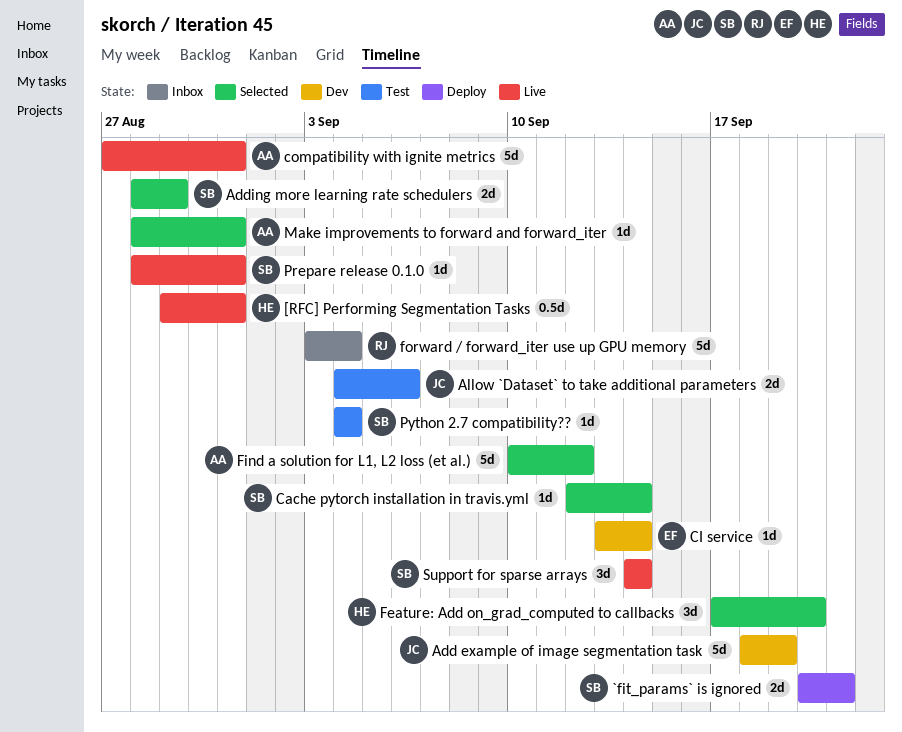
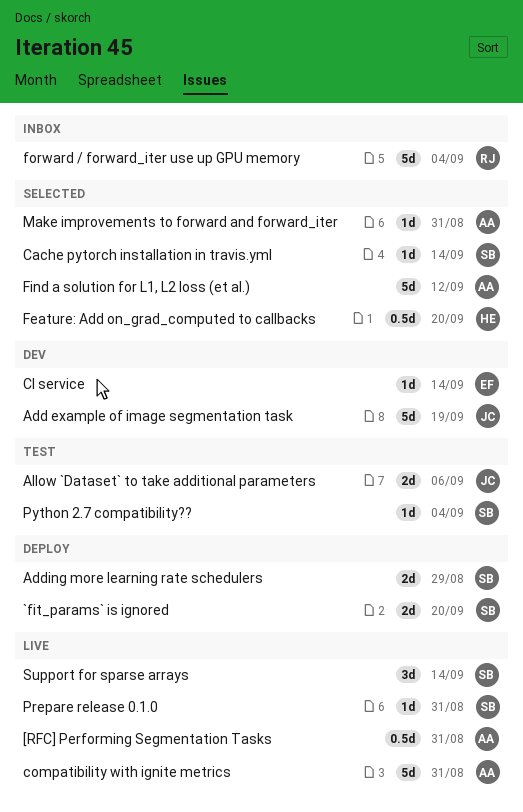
[RFC] Performing Segmentation Tasks, owner: HE -> AA
`fit_params` is ignored, due: Sep 21 -> Sep 20
Adding more learning rate schedulers, status: Selected -> Deploy
Feature: Add on_grad_computed to callbacks, estimate: 3d -> 0.5d

